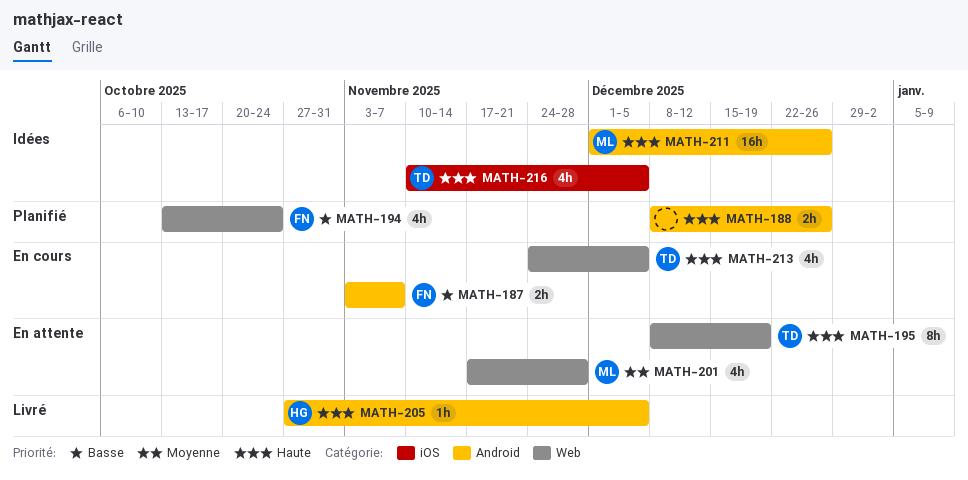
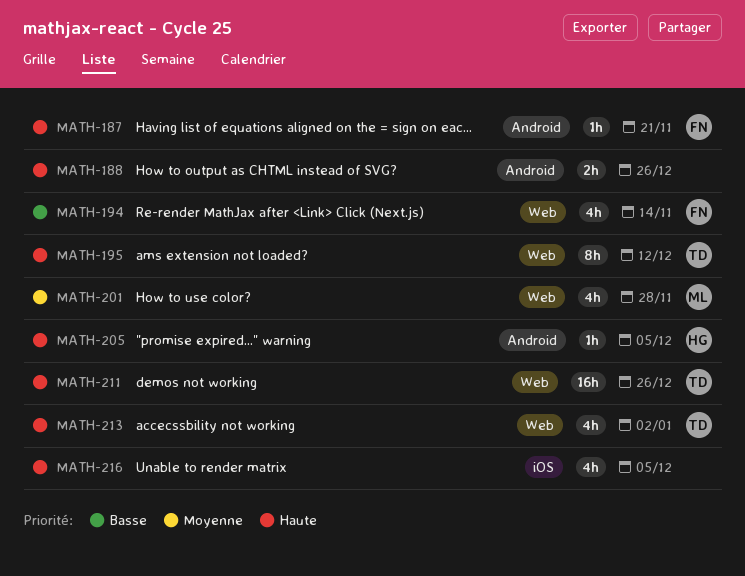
MATH-187, priority: Basse -> Haute
MATH-187, estimate: 2h -> 1h
MATH-187, due: Nov 7 -> Nov 21
MATH-194, due: Oct 24 -> Nov 14
MATH-195, due: Dec 19 -> Dec 12
MATH-211, owner: ML -> TD
MATH-211, label: Android -> Web
MATH-213, due: Dec 5 -> Jan 2
MATH-216, owner: TD -> none

